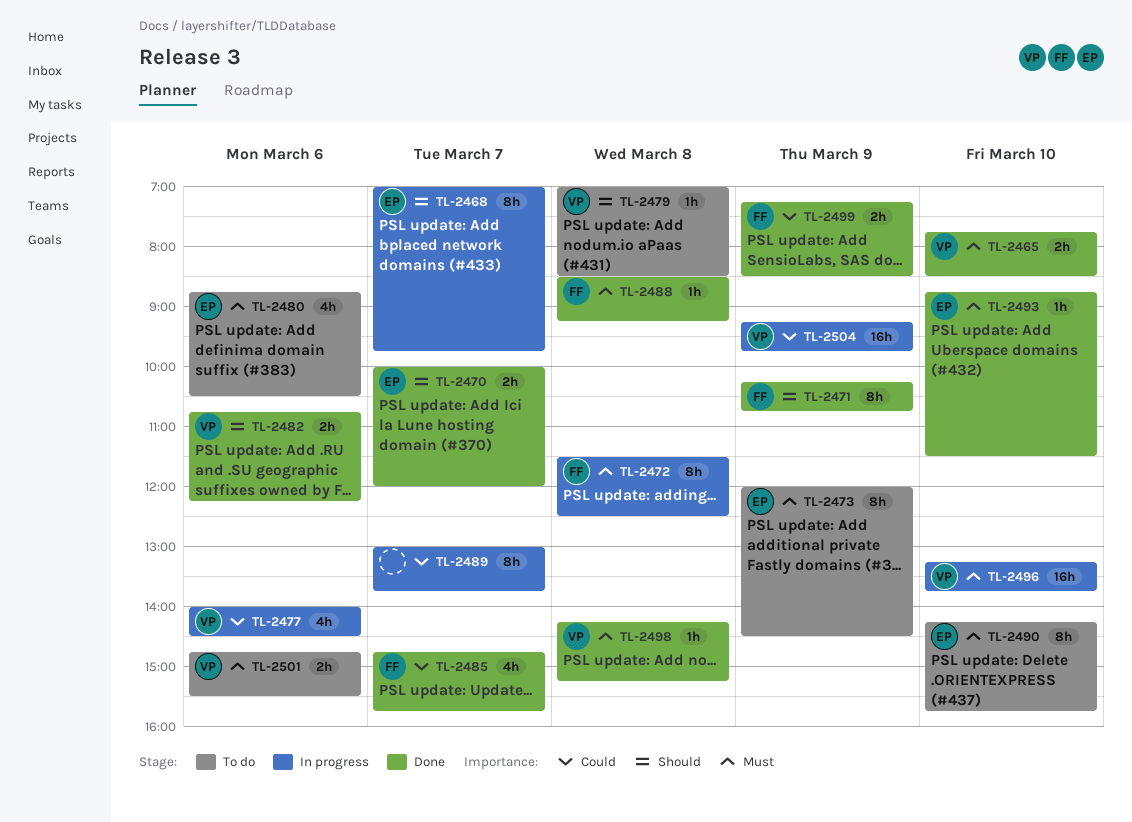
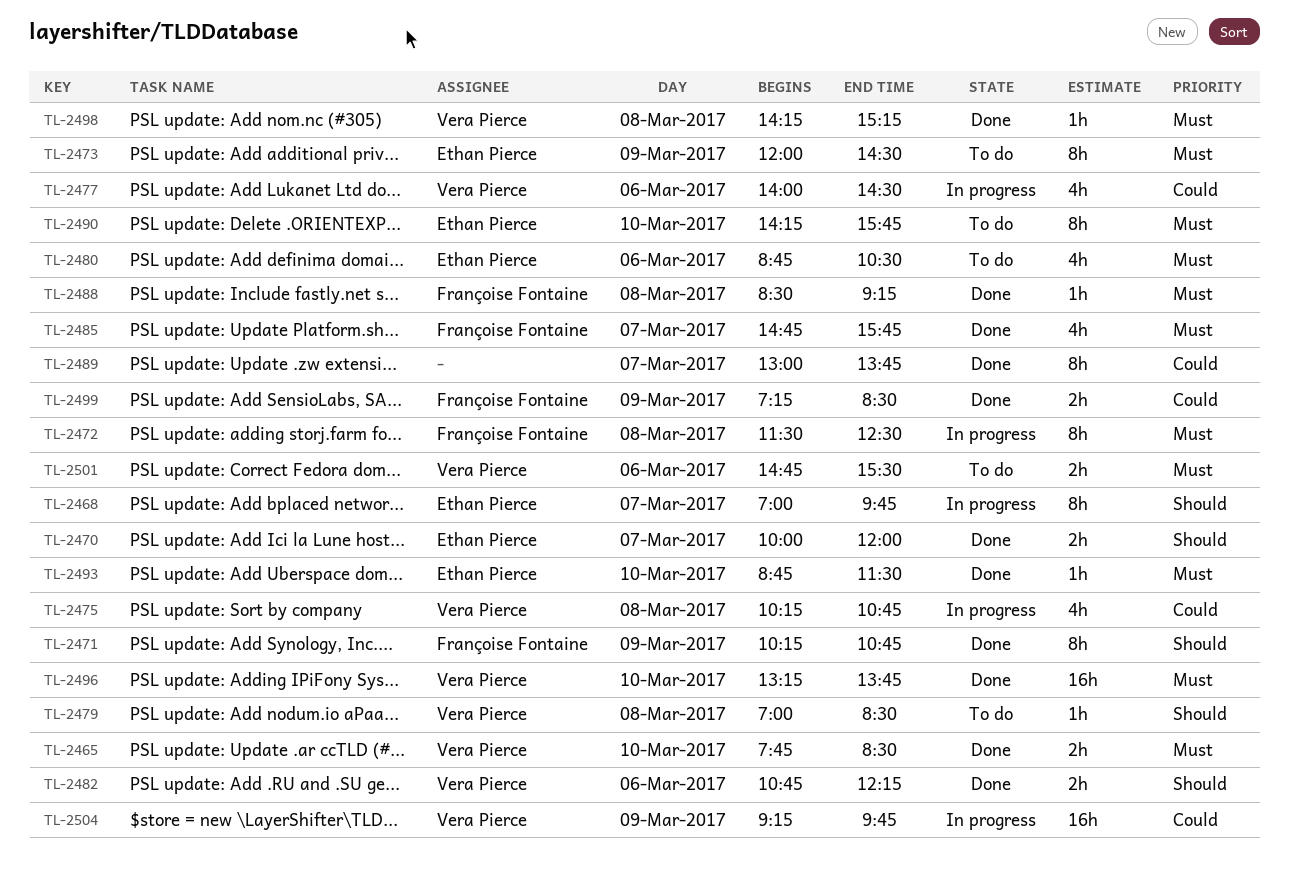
TL-2475: none -> present
TL-2485, priority: Could -> Must
TL-2489, status: In progress -> Done
TL-2496, status: In progress -> Done

